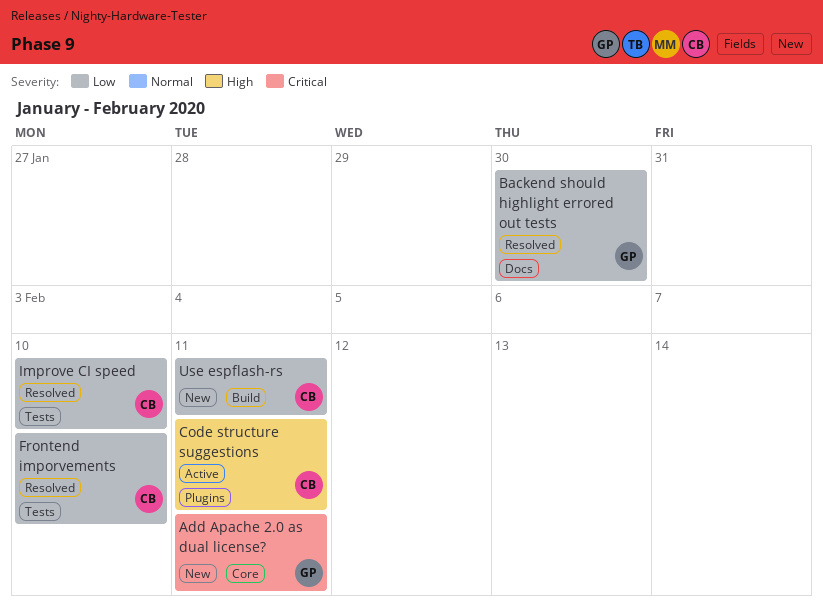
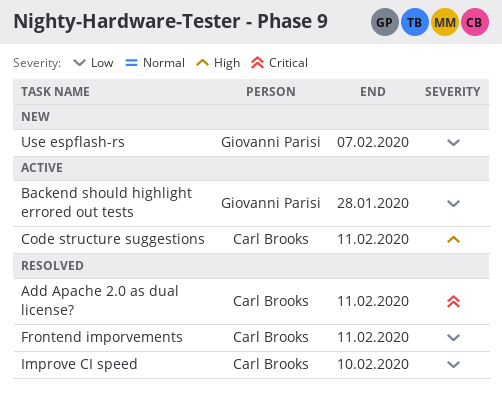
Add Apache 2.0 as dual license?, status: New -> Resolved
Add Apache 2.0 as dual license?, owner: Giovanni Parisi -> Carl Brooks
Backend should highlight errored out tests, status: Resolved -> Active
Backend should highlight errored out tests, due: Jan 30 -> Jan 28
Frontend imporvements, due: Feb 10 -> Feb 11
Use espflash-rs, owner: Carl Brooks -> Giovanni Parisi
Use espflash-rs, due: Feb 11 -> Feb 7

